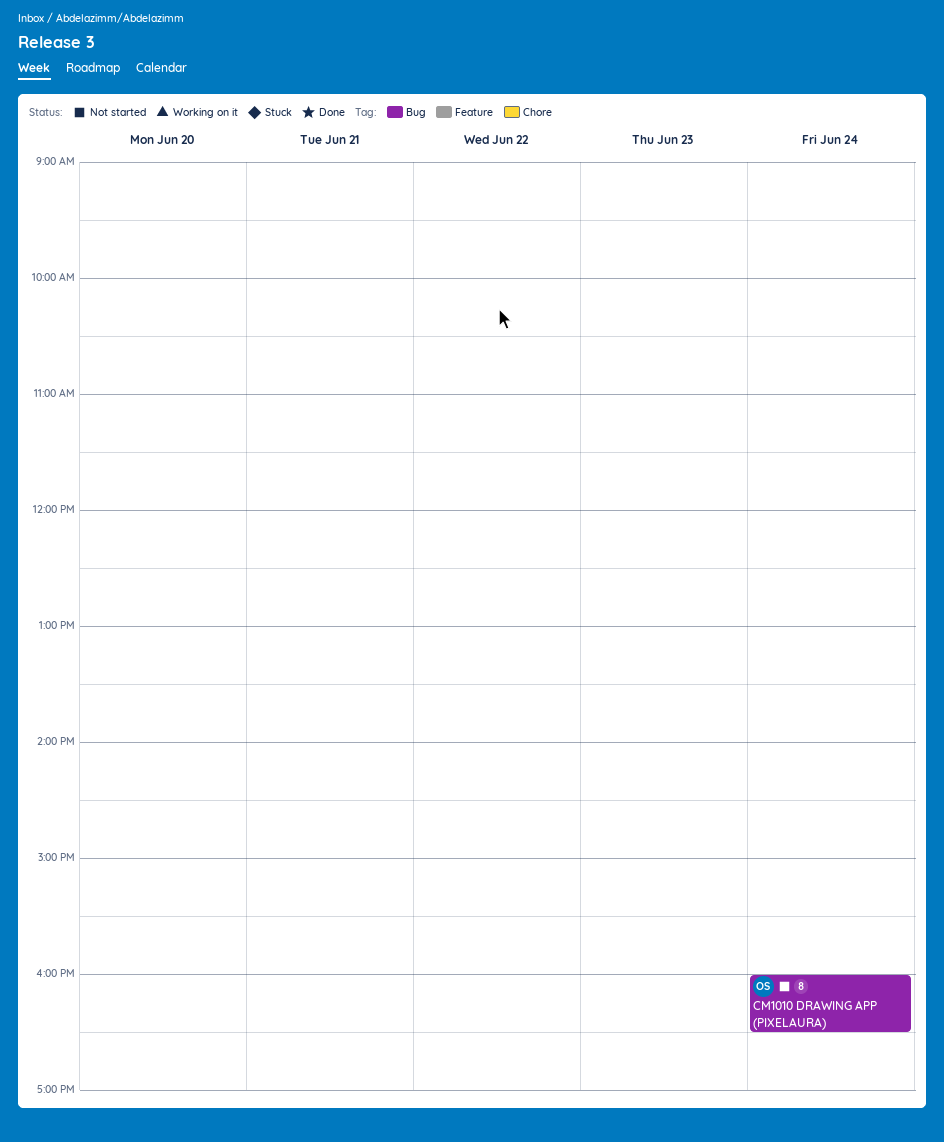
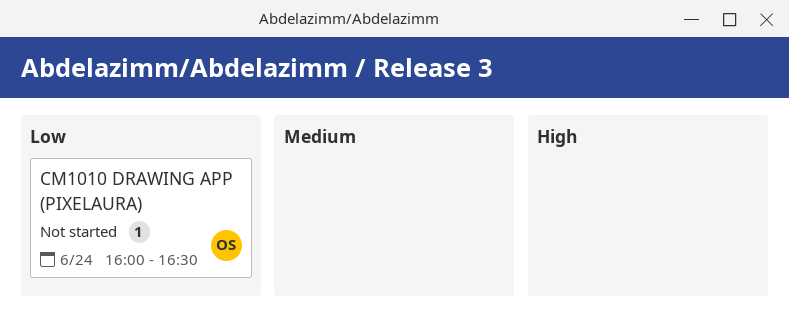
CM1010 DRAWING APP (PIXELAURA), estimate: 8 -> 1

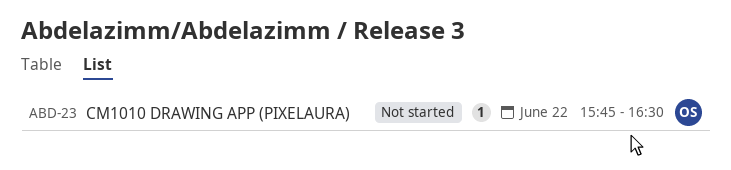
CM1010 DRAWING APP (PIXELAURA), day: Jun 24 -> Jun 22
CM1010 DRAWING APP (PIXELAURA), begins: 16:00 -> 15:45

